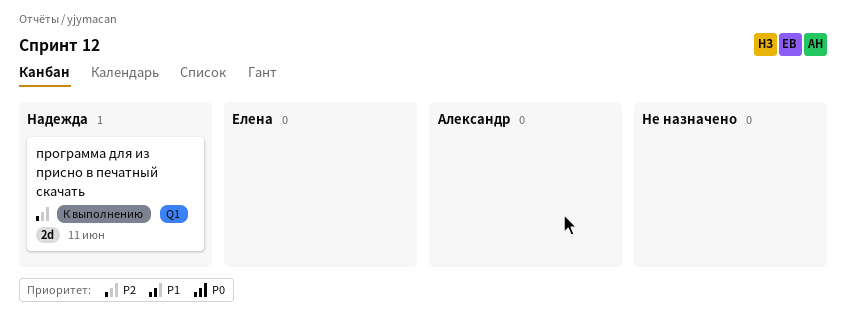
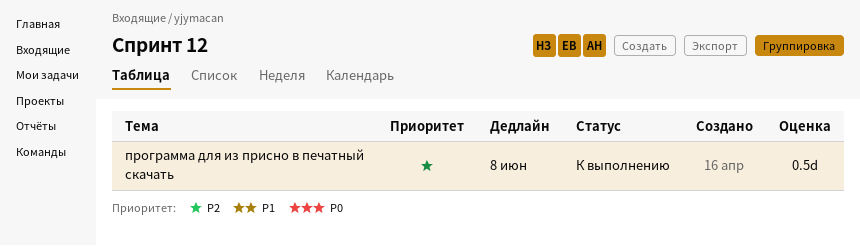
программа для из присно в печатный скачать, estimate: 2d -> 0.5d
программа для из присно в печатный скачать, due: Jun 11 -> Jun 8

